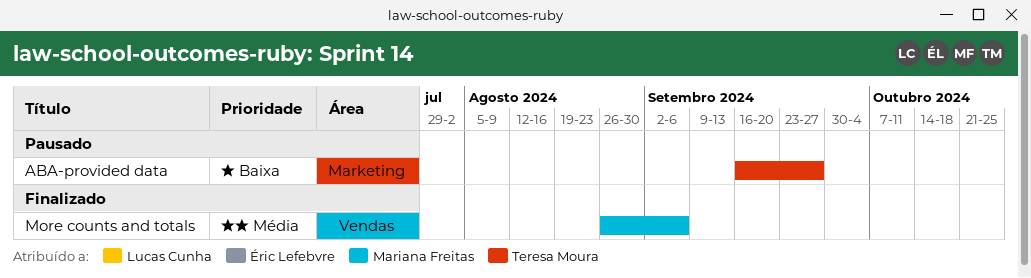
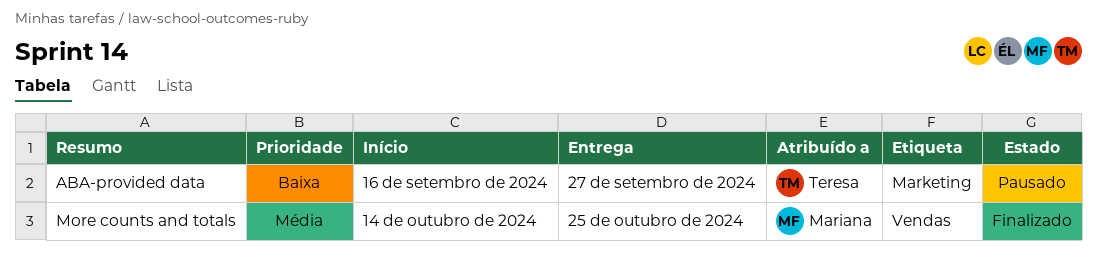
More counts and totals, start: Aug 26 -> Oct 14
More counts and totals, due: Sep 6 -> Oct 25

